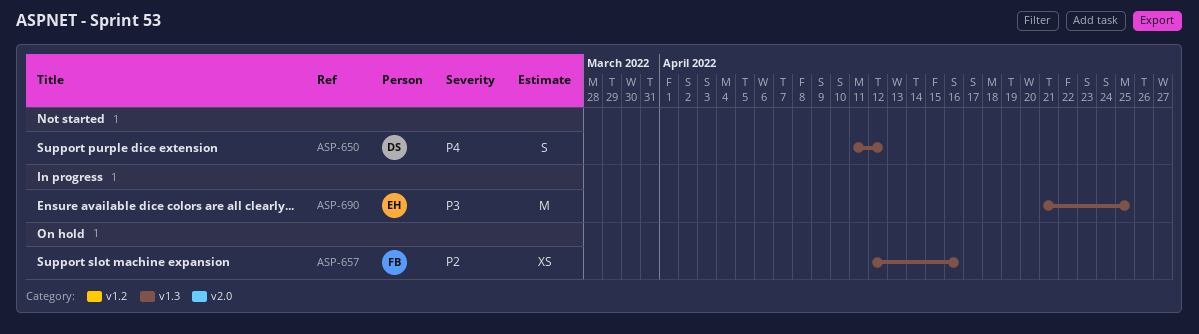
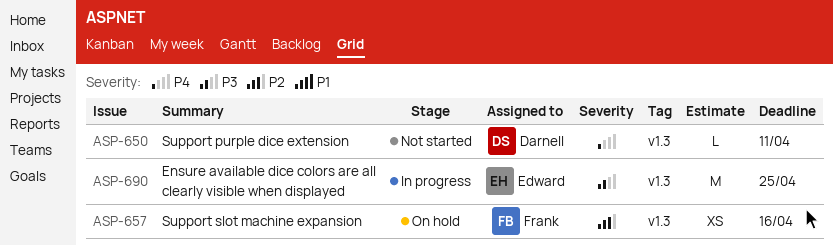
ASP-650, estimate: S -> L
ASP-650, due: Apr 12 -> Apr 11

